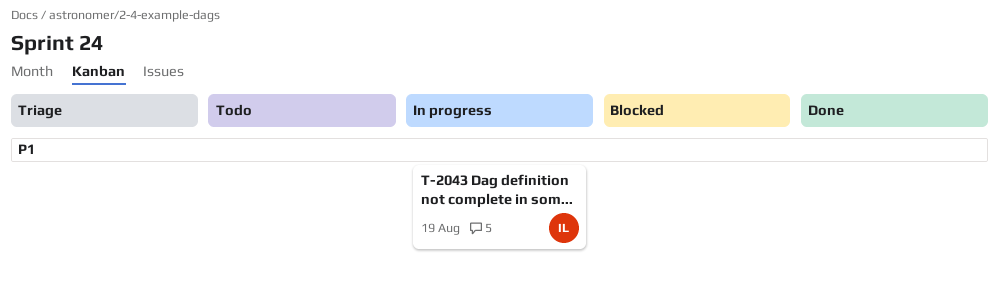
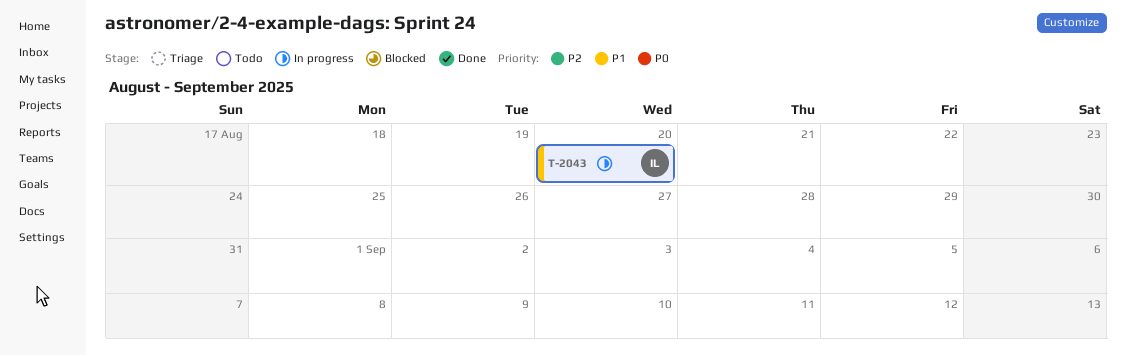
T-2043, due: Aug 19 -> Aug 20

